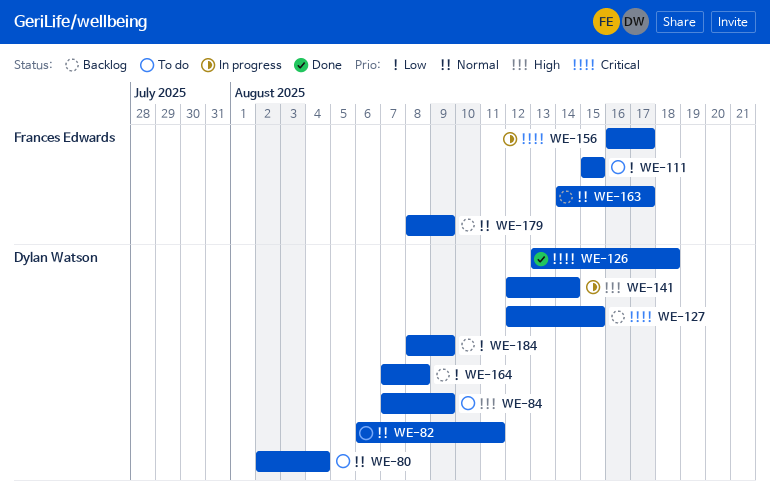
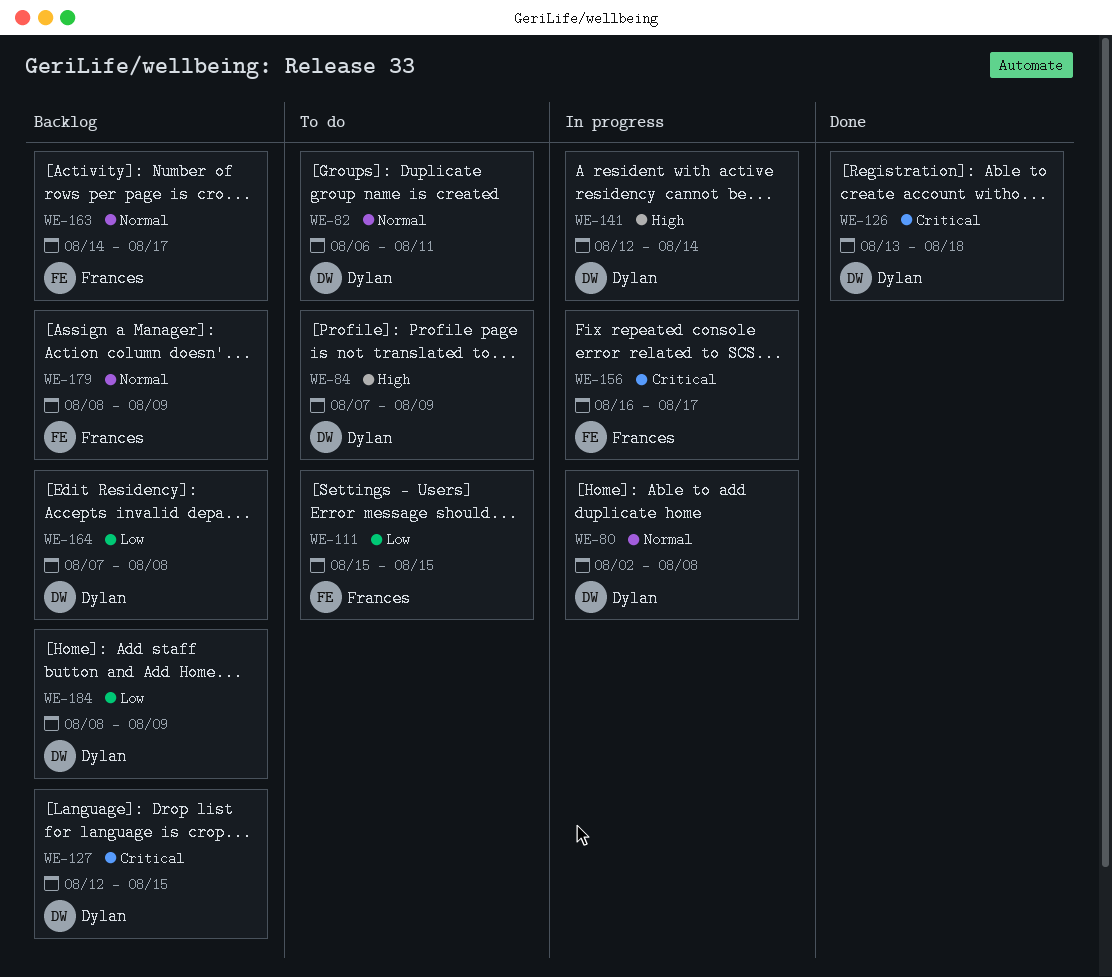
WE-80, status: To do -> In progress
WE-80, due: Aug 4 -> Aug 8

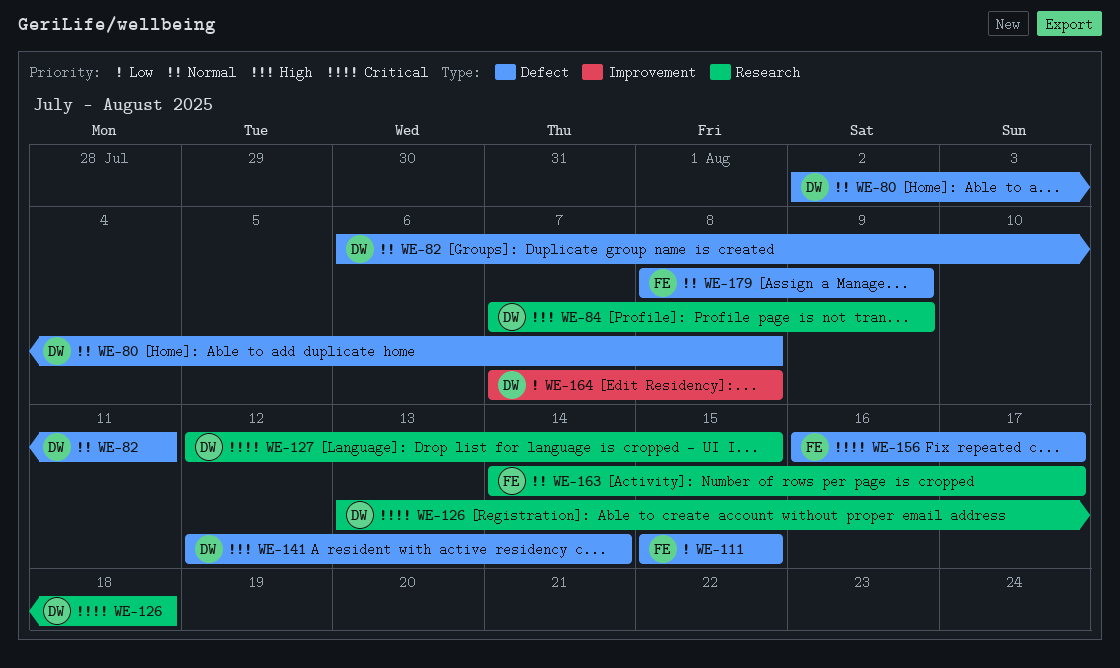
WE-184: present -> none

